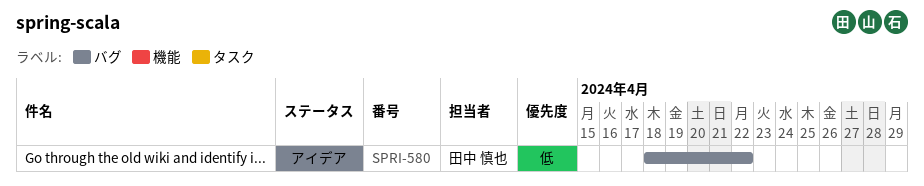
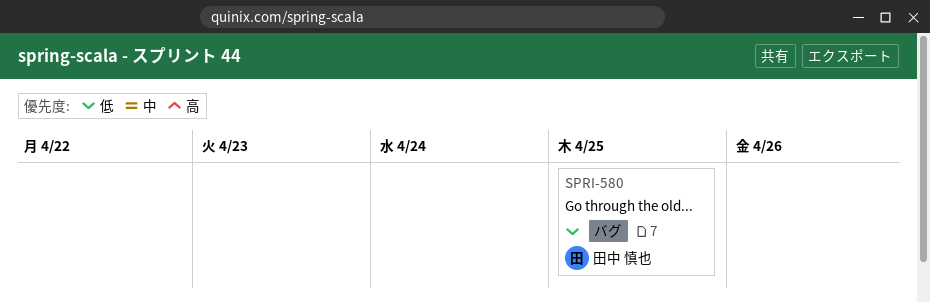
SPRI-580, due: Apr 22 -> Apr 25

